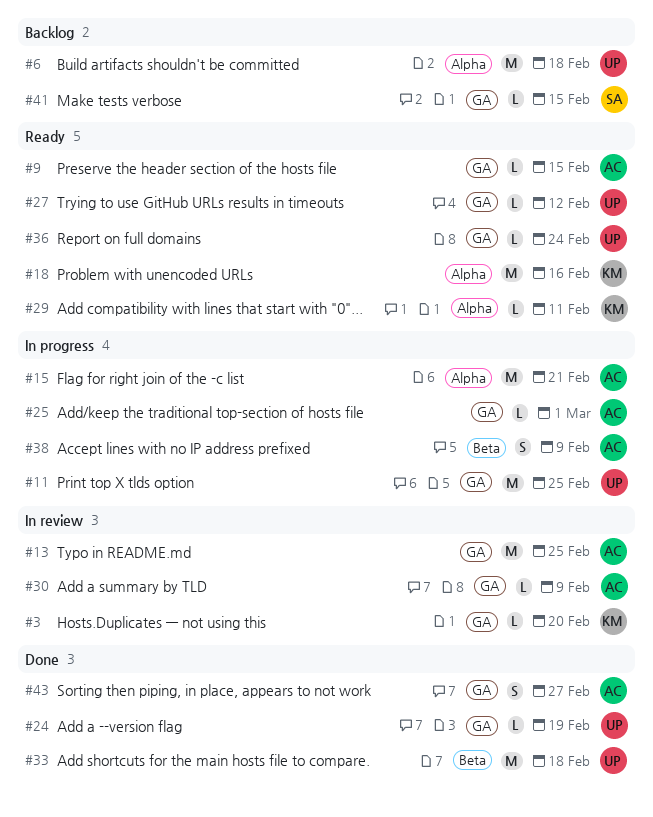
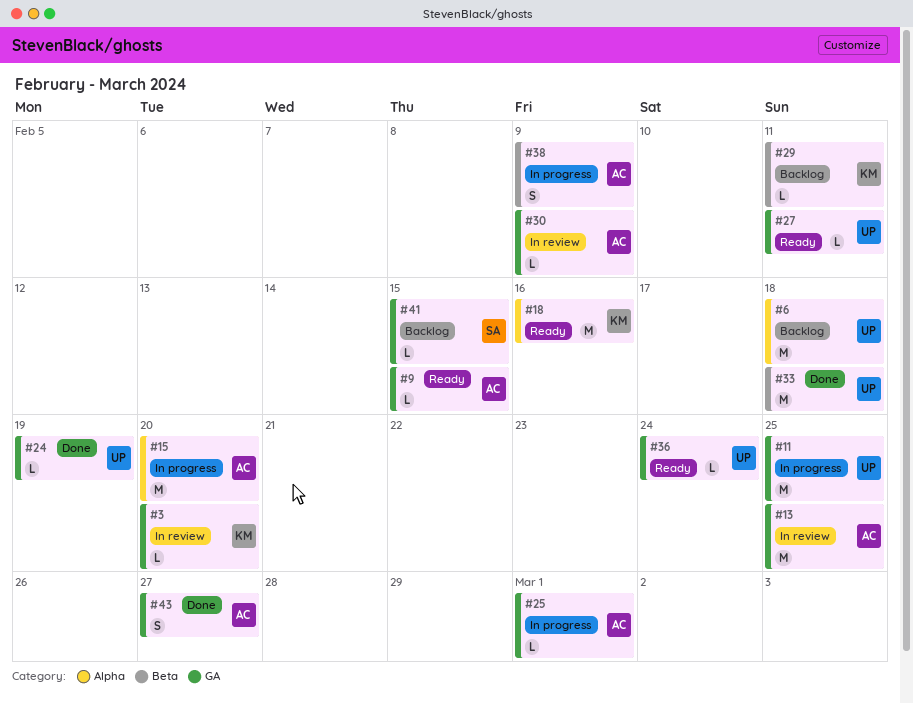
#15, due: Feb 21 -> Feb 20
#27, due: Feb 12 -> Feb 11
#29, status: Ready -> Backlog
#29, label: Alpha -> Beta

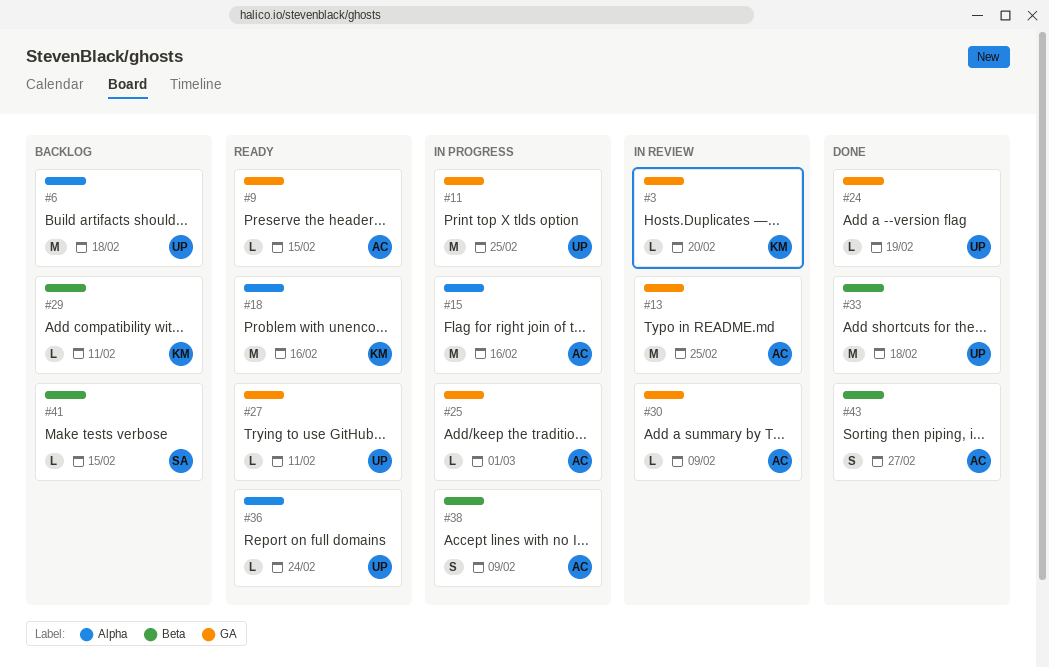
#15, due: Feb 20 -> Feb 16
#36, label: GA -> Alpha
#41, label: GA -> Beta
#43, label: GA -> Beta

